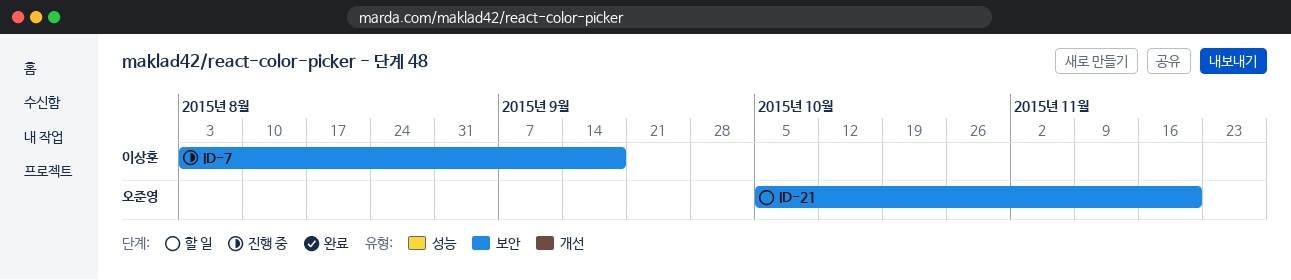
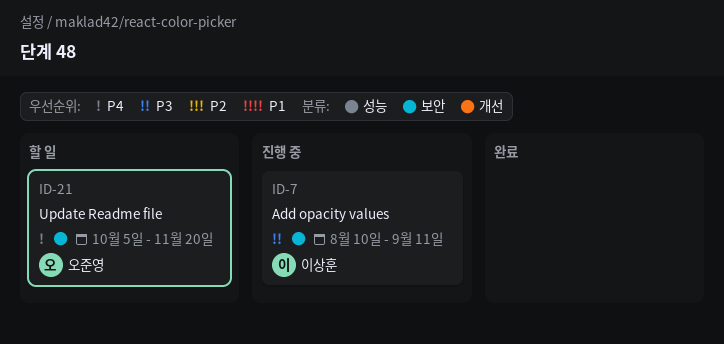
ID-7, start: Aug 3 -> Aug 10
ID-7, due: Sep 18 -> Sep 11

